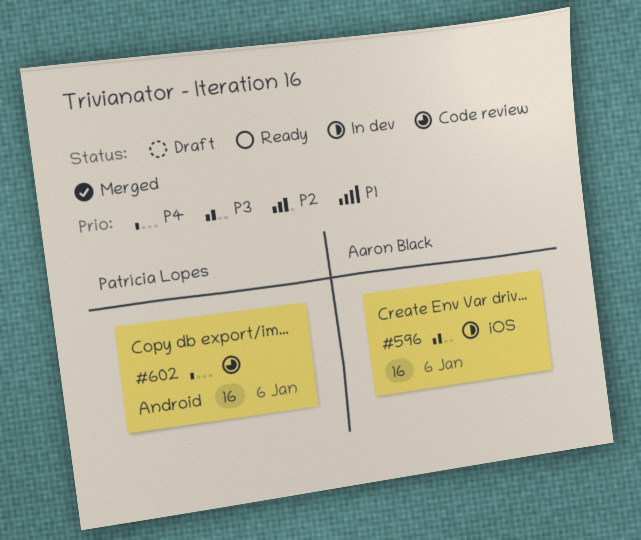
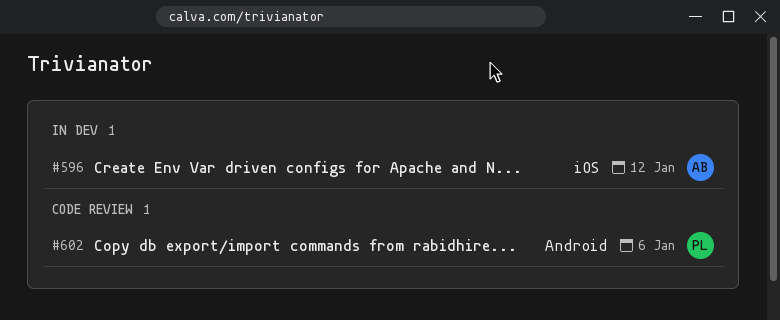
#596, due: Jan 6 -> Jan 12

